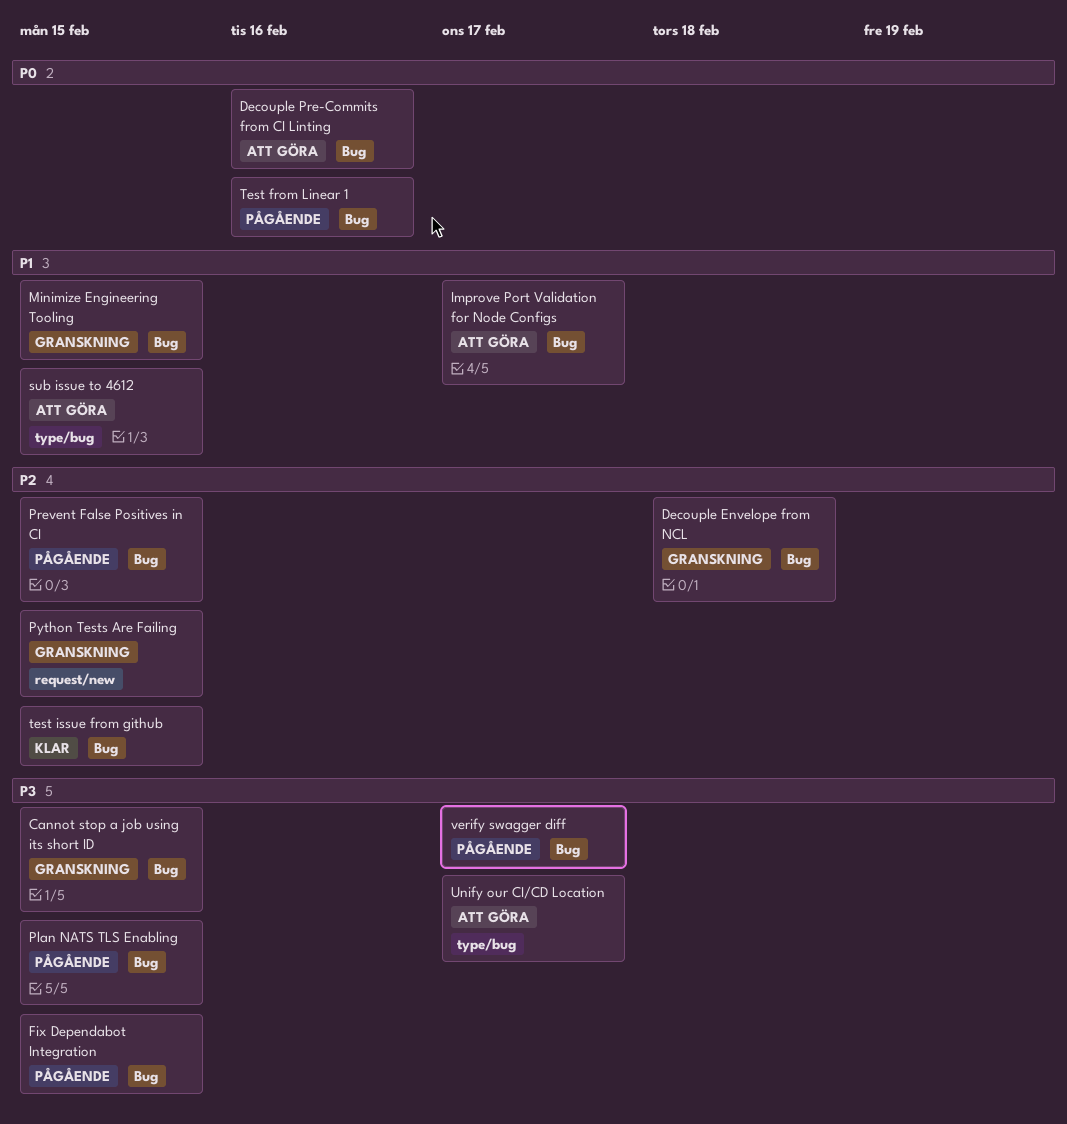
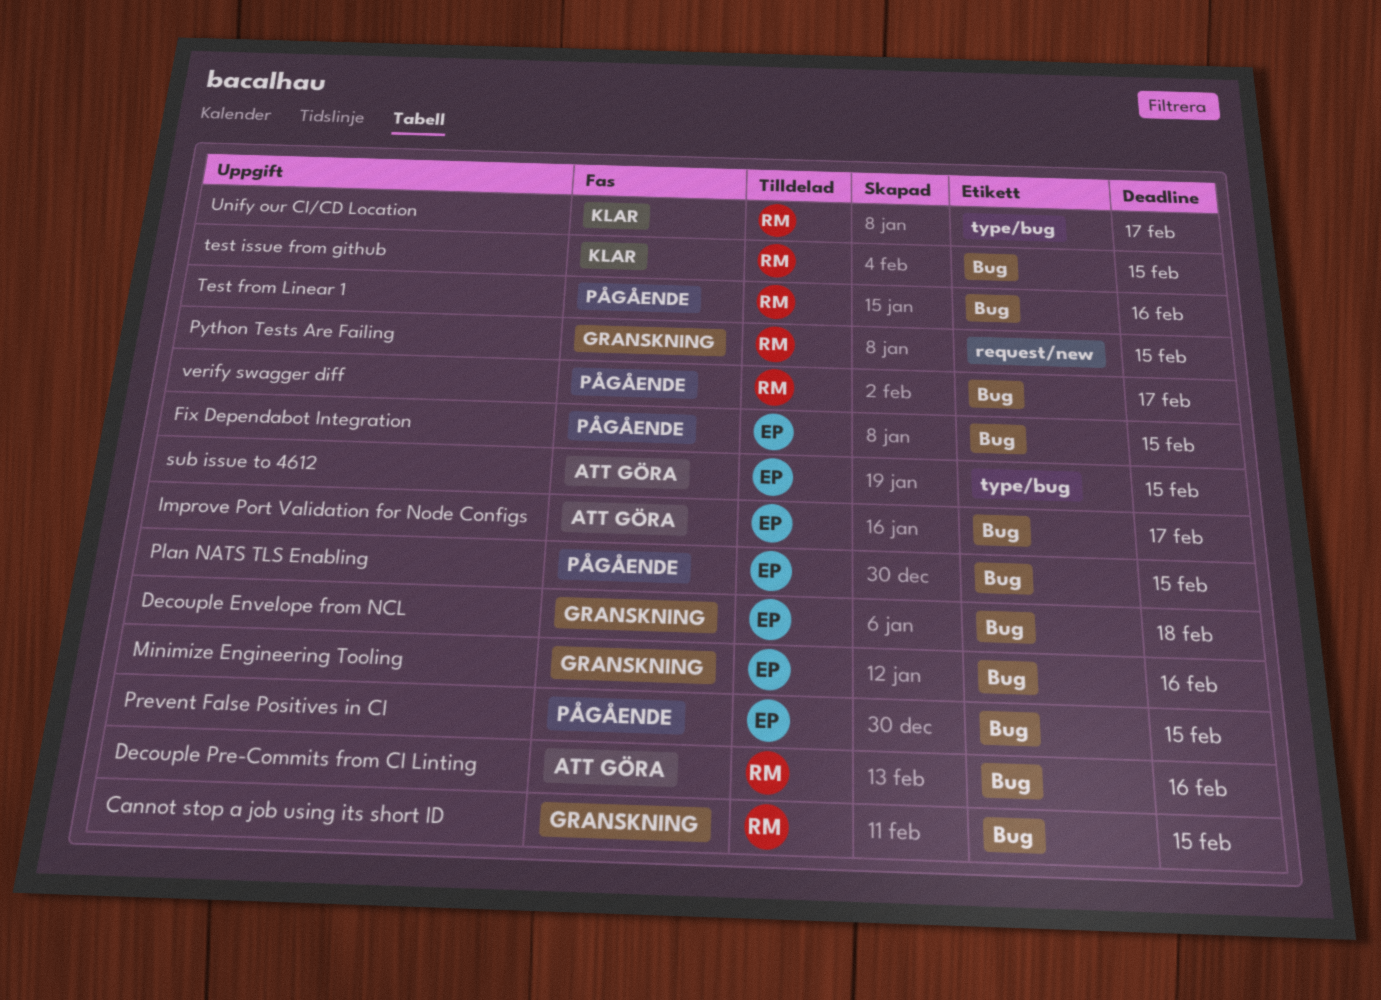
Minimize Engineering Tooling, due: Feb 15 -> Feb 16
Unify our CI/CD Location, status: Att göra -> Klar

